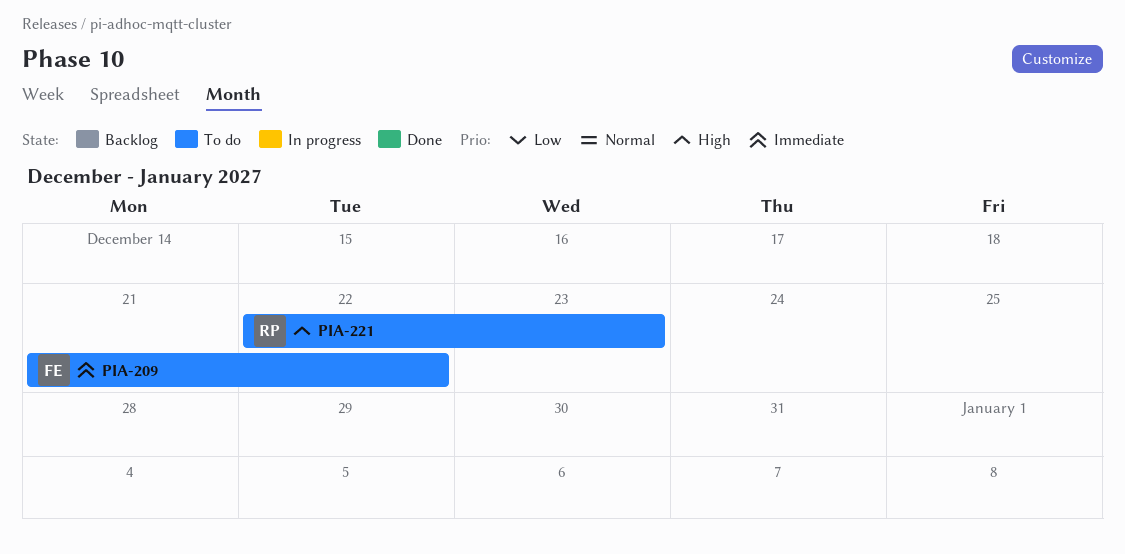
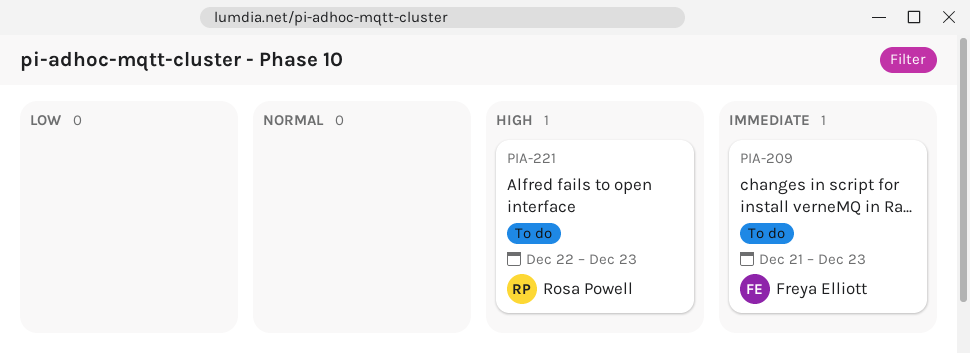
PIA-209, due: Dec 22 -> Dec 23

